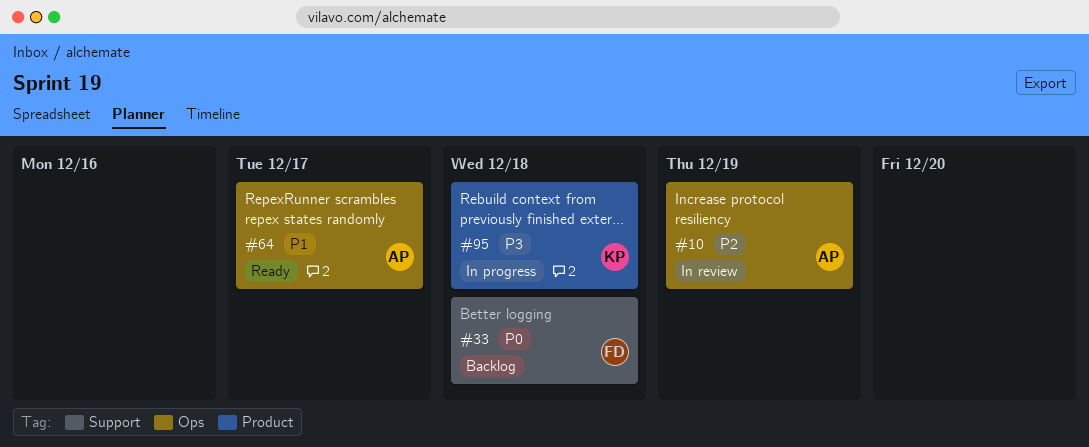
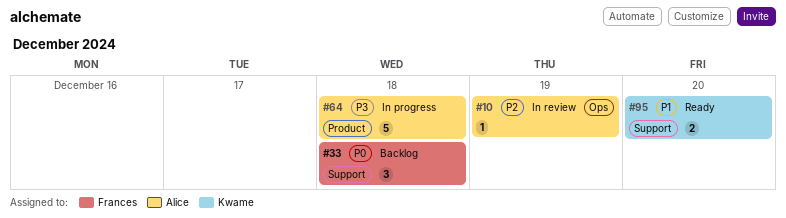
#64, status: Ready -> In progress
#64, priority: P1 -> P3
#64, label: Ops -> Product
#64, due: Dec 17 -> Dec 18
#95, status: In progress -> Ready
#95, priority: P3 -> P1
#95, label: Product -> Support
#95, due: Dec 18 -> Dec 20

